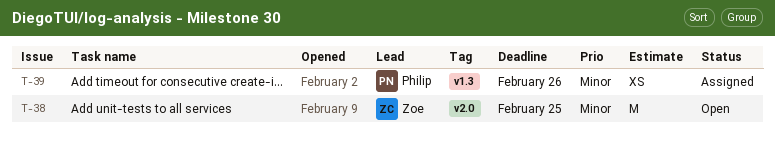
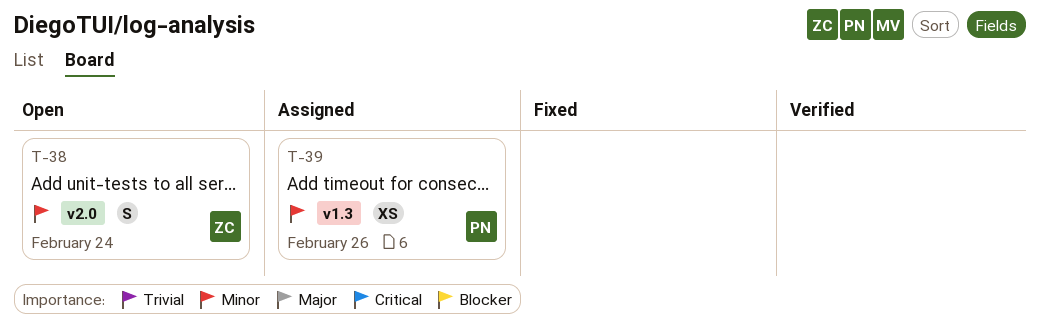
T-38, estimate: M -> S
T-38, due: Feb 25 -> Feb 24

